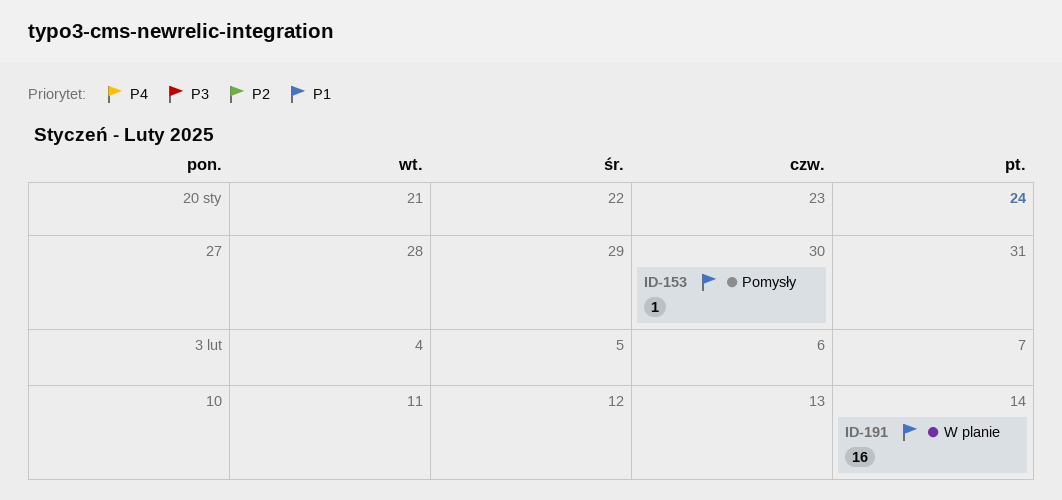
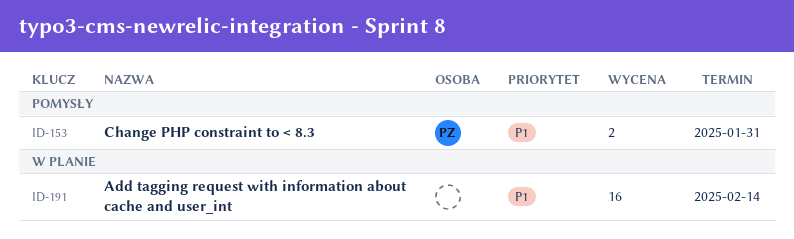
ID-153, estimate: 1 -> 2
ID-153, due: Jan 30 -> Jan 31

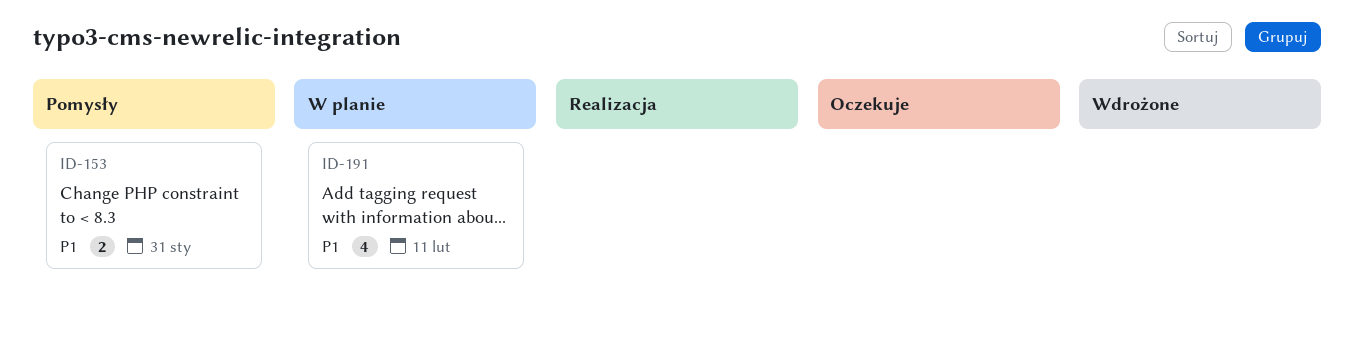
ID-191, estimate: 16 -> 4
ID-191, due: Feb 14 -> Feb 11

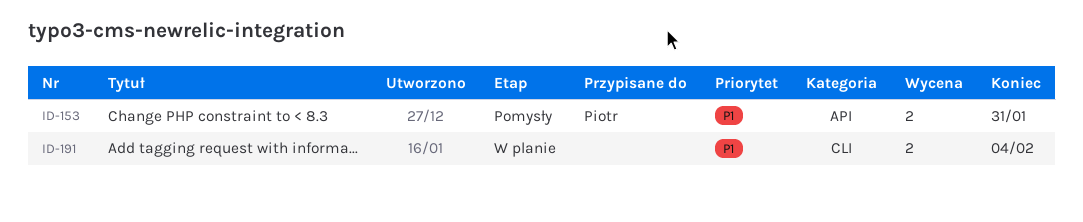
ID-191, estimate: 4 -> 2
ID-191, due: Feb 11 -> Feb 4

